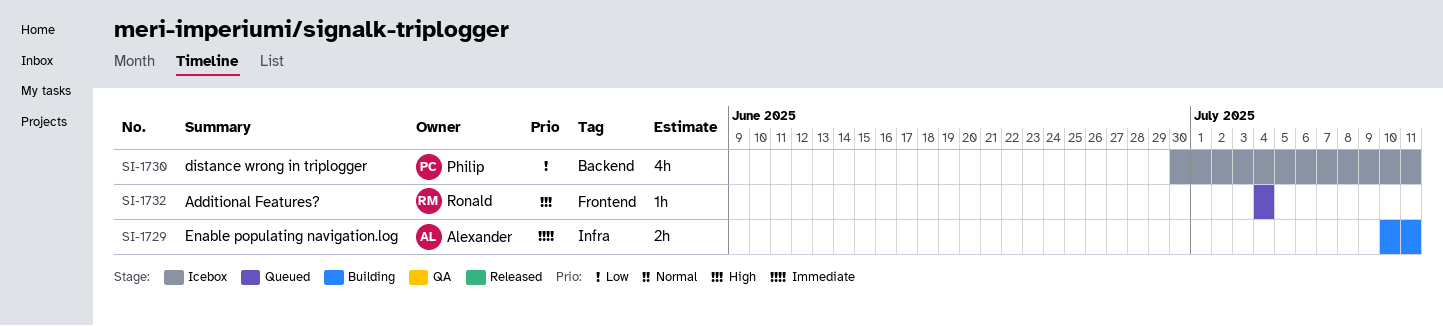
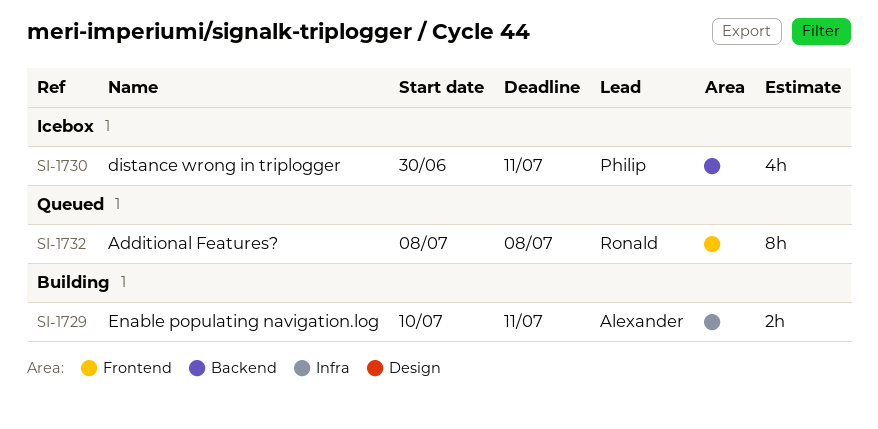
SI-1732, estimate: 1h -> 8h
SI-1732, start: Jul 4 -> Jul 8
SI-1732, due: Jul 4 -> Jul 8

